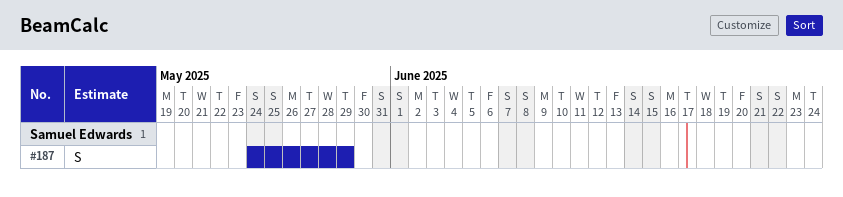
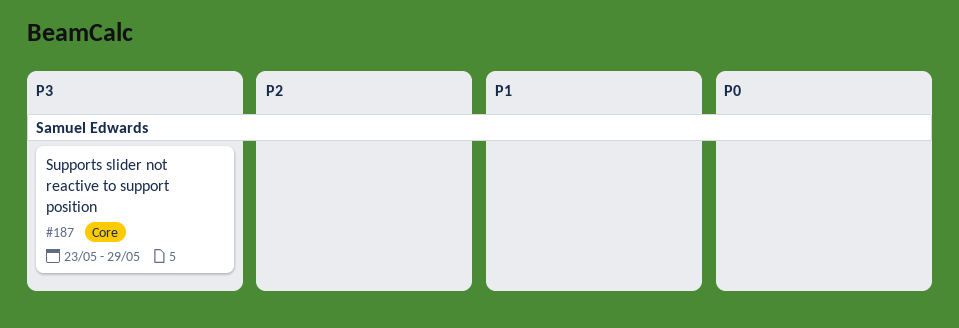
#187, start: May 24 -> May 23

